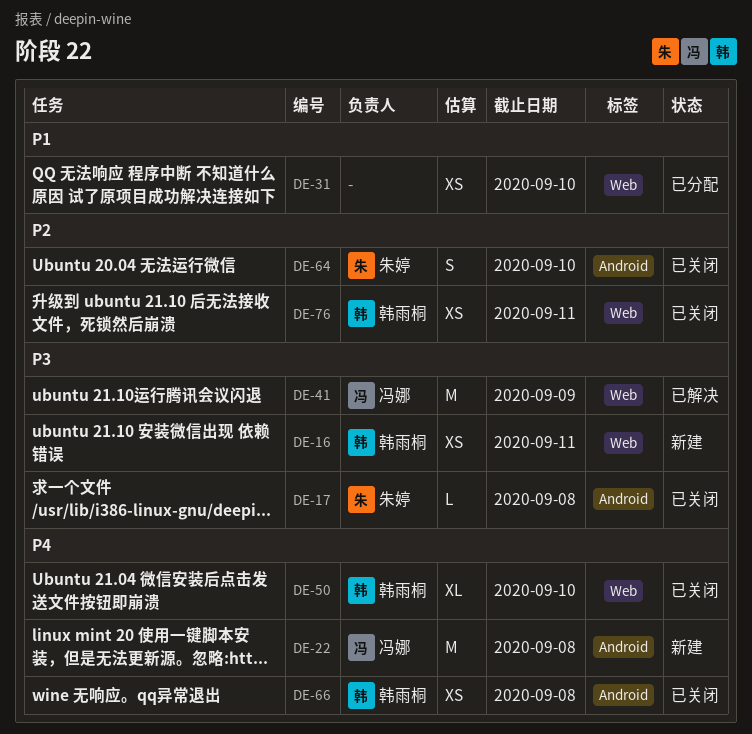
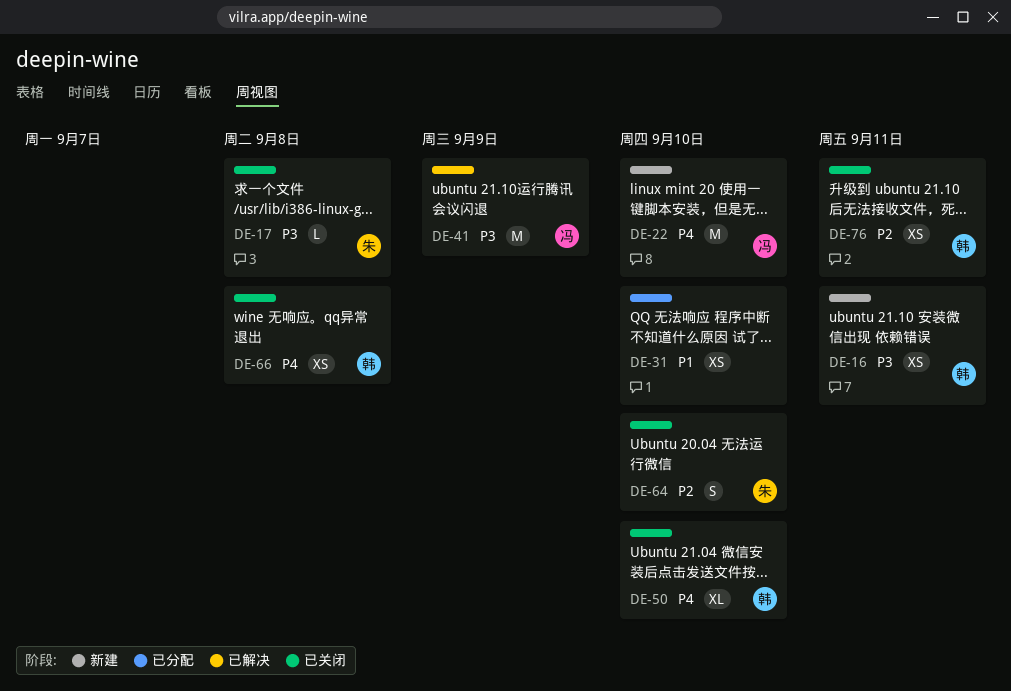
DE-22, due: Sep 8 -> Sep 10

